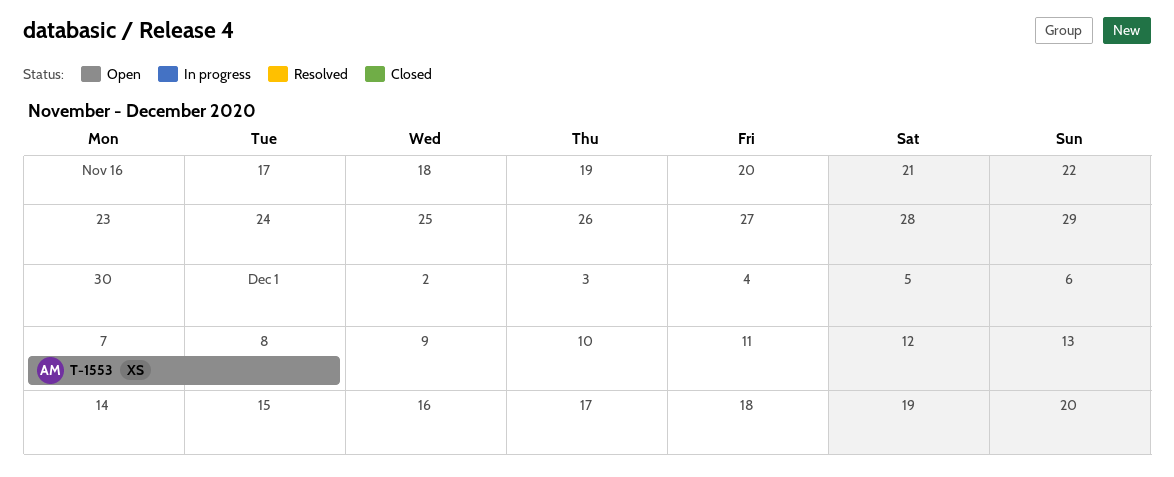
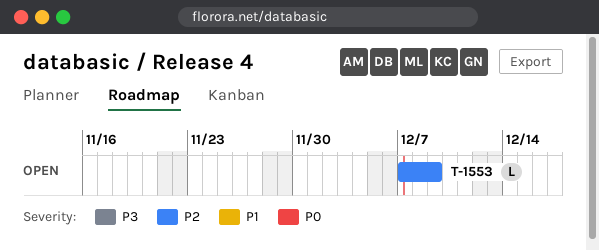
T-1553, estimate: XS -> L
T-1553, due: Dec 8 -> Dec 9

